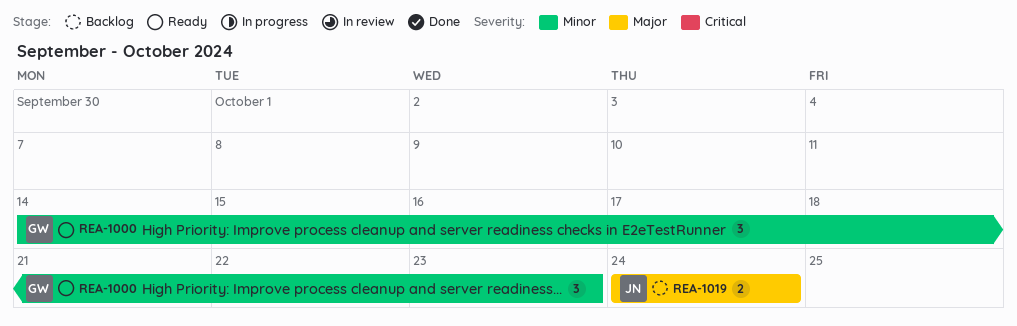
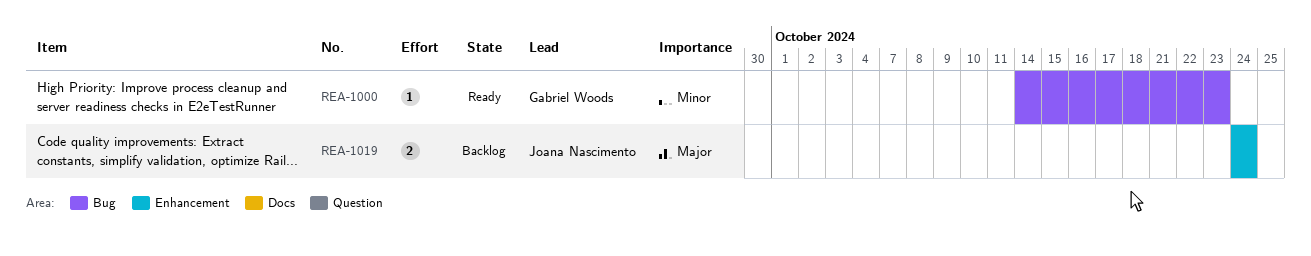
REA-1000, estimate: 3 -> 1

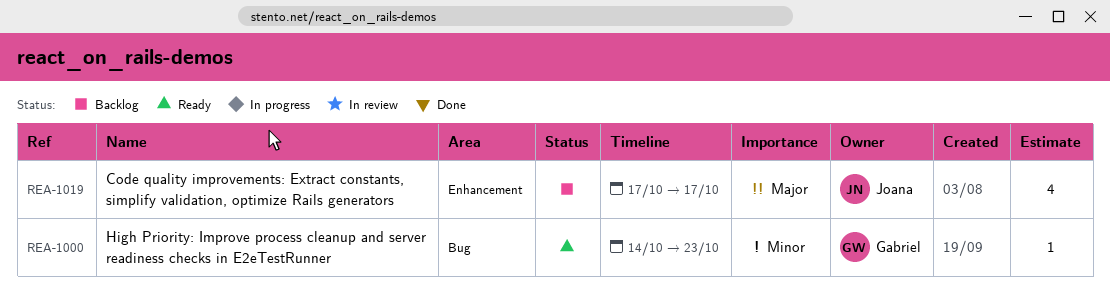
REA-1019, estimate: 2 -> 4
REA-1019, start: Oct 24 -> Oct 17
REA-1019, due: Oct 24 -> Oct 17

